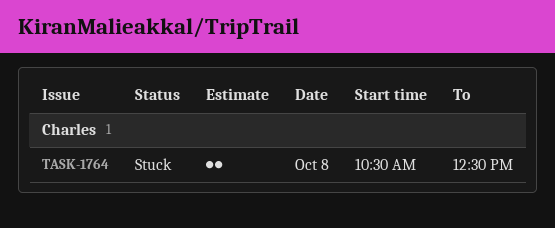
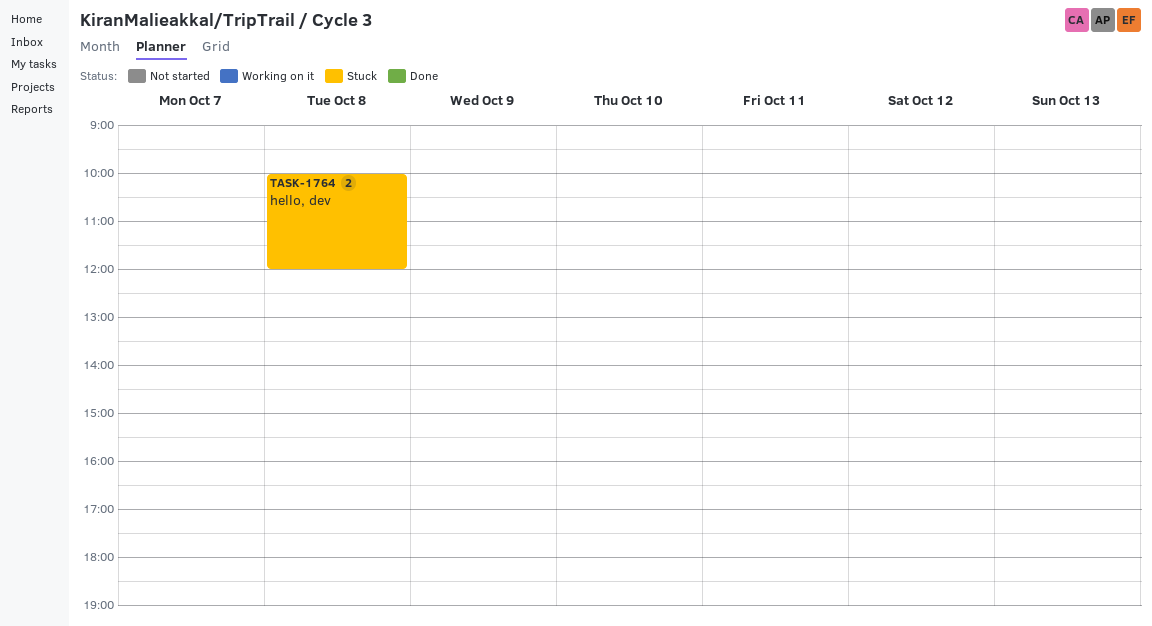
TASK-1764, begins: 10:30 -> 10:00
TASK-1764, ends: 12:30 -> 12:00

